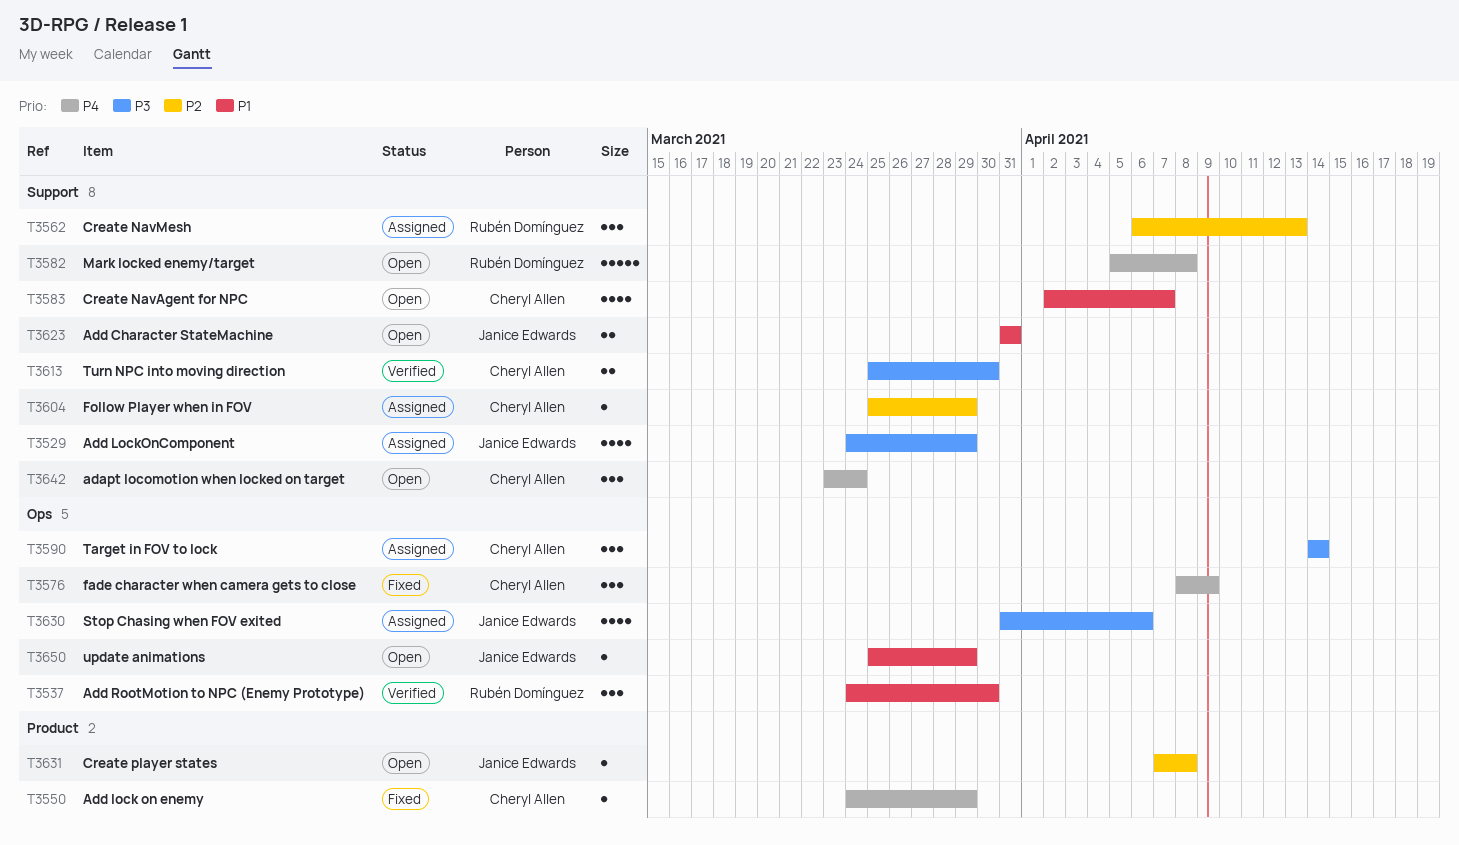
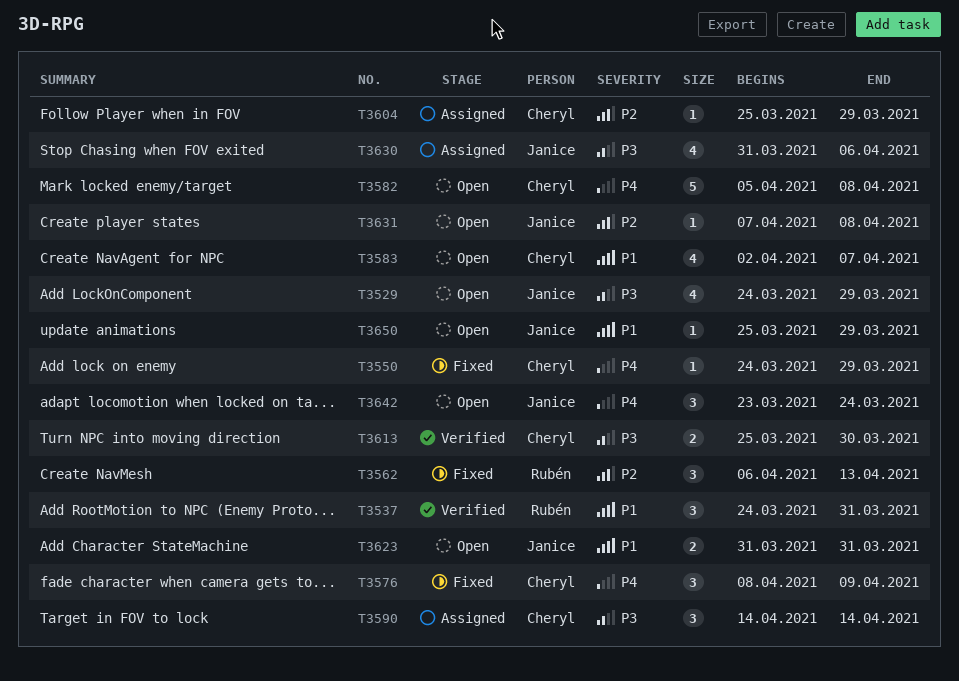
T3529, status: Assigned -> Open
T3537, due: Mar 30 -> Mar 31
T3562, status: Assigned -> Fixed
T3582, owner: Rubén Domínguez -> Cheryl Allen
T3642, owner: Cheryl Allen -> Janice Edwards

